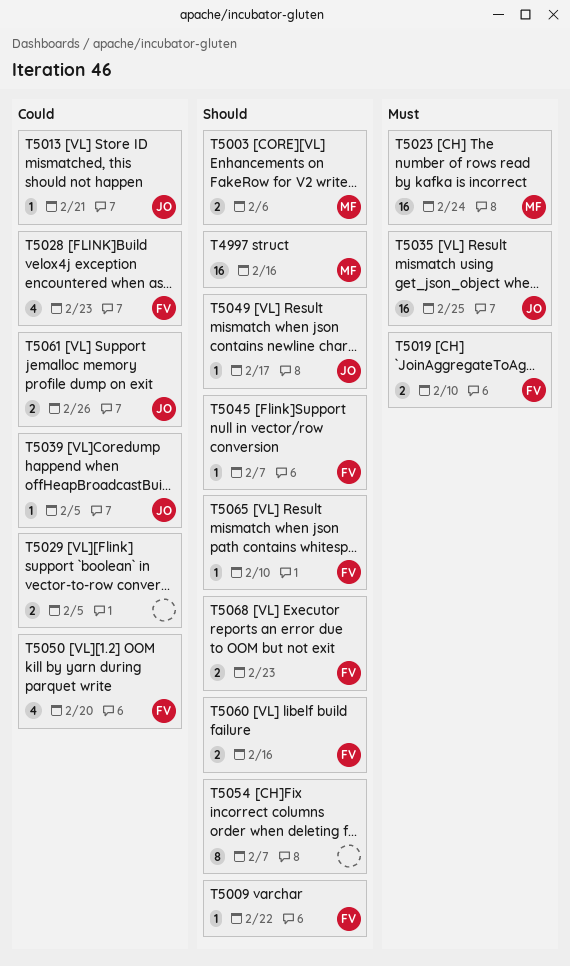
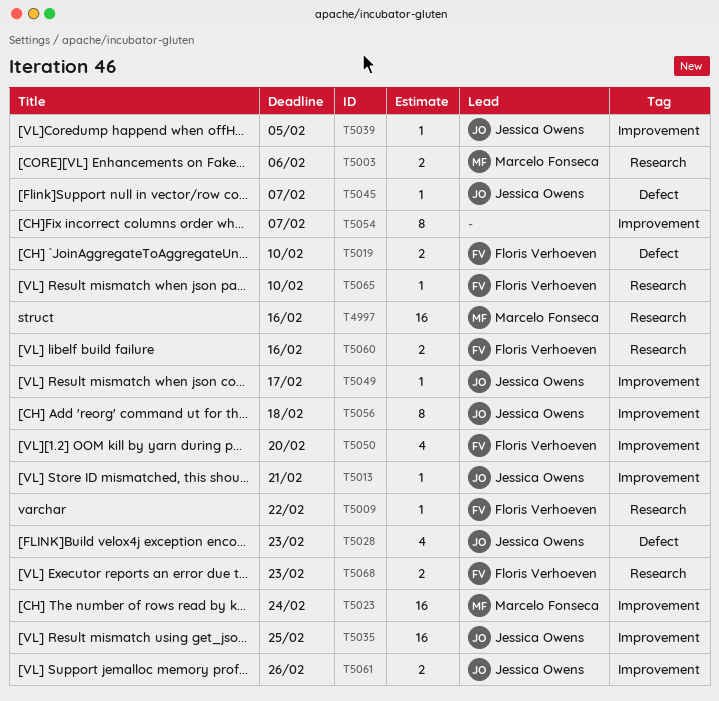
T5028, owner: Floris Verhoeven -> Jessica Owens
T5029: present -> none
T5045, owner: Floris Verhoeven -> Jessica Owens
T5056: none -> present

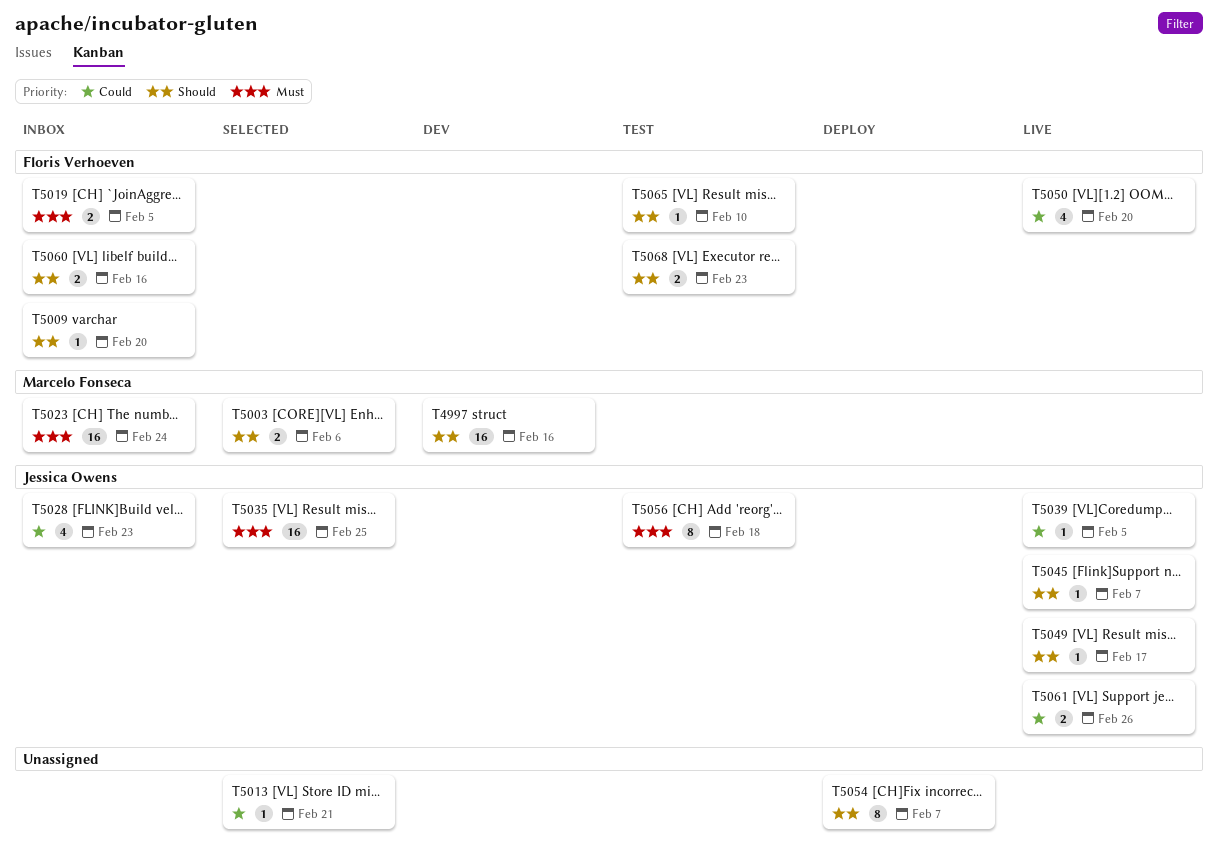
T5009, due: Feb 22 -> Feb 20
T5013, owner: Jessica Owens -> none
T5019, due: Feb 10 -> Feb 5

